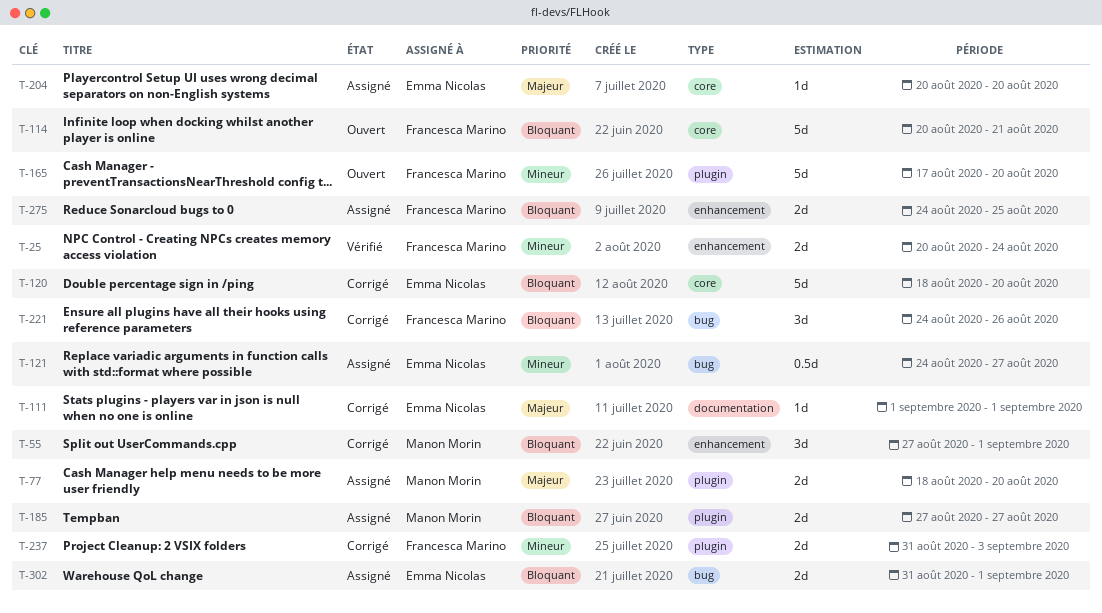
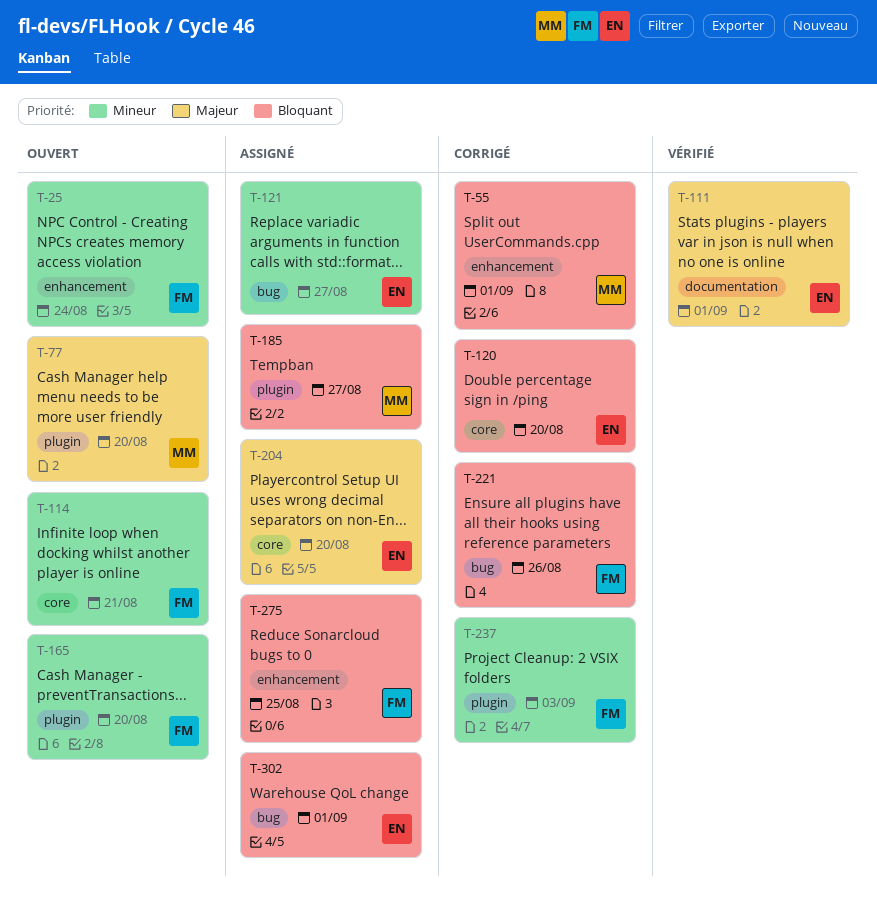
T-25, status: Vérifié -> Ouvert
T-77, status: Assigné -> Ouvert
T-111, status: Corrigé -> Vérifié
T-114, priority: Bloquant -> Mineur

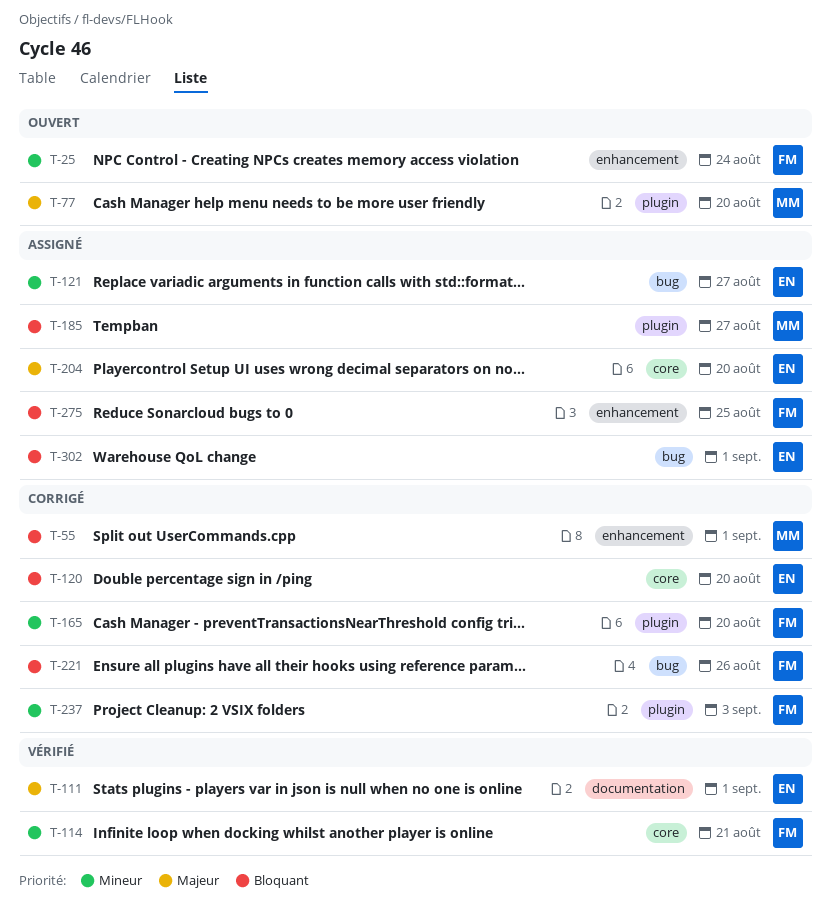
T-114, status: Ouvert -> Vérifié
T-165, status: Ouvert -> Corrigé

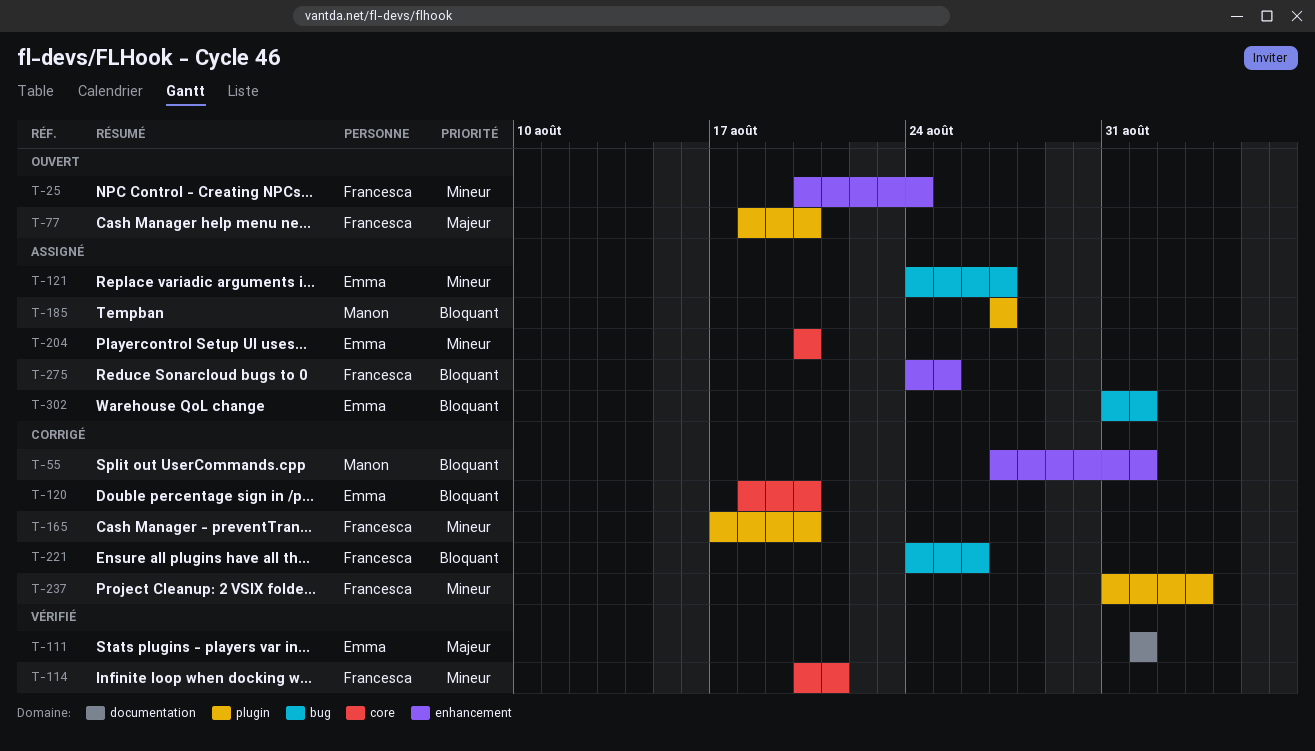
T-77, owner: Manon -> Francesca
T-204, priority: Majeur -> Mineur

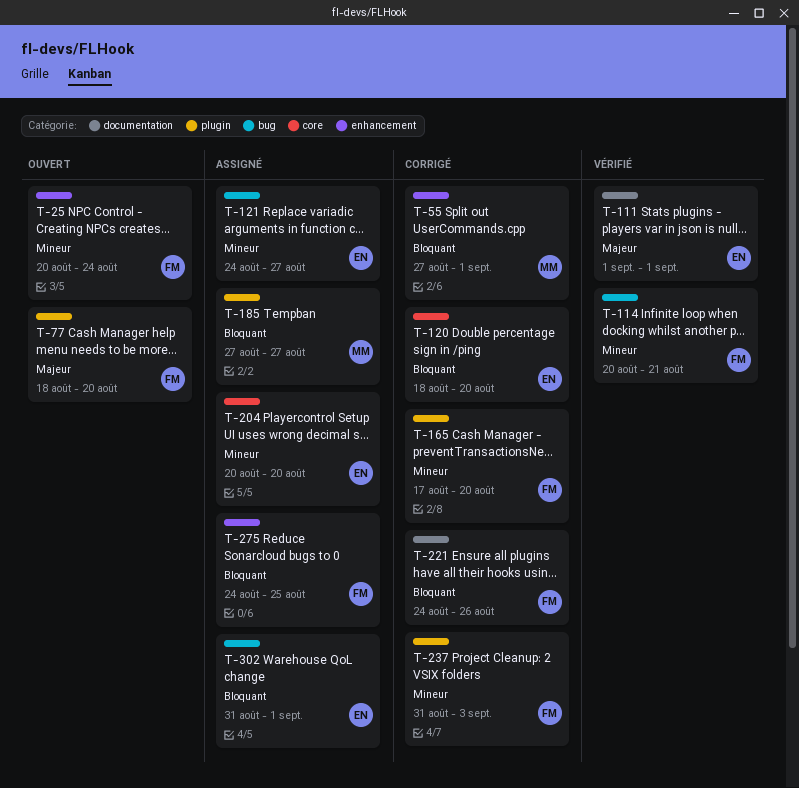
T-114, label: core -> bug
T-221, label: bug -> documentation

